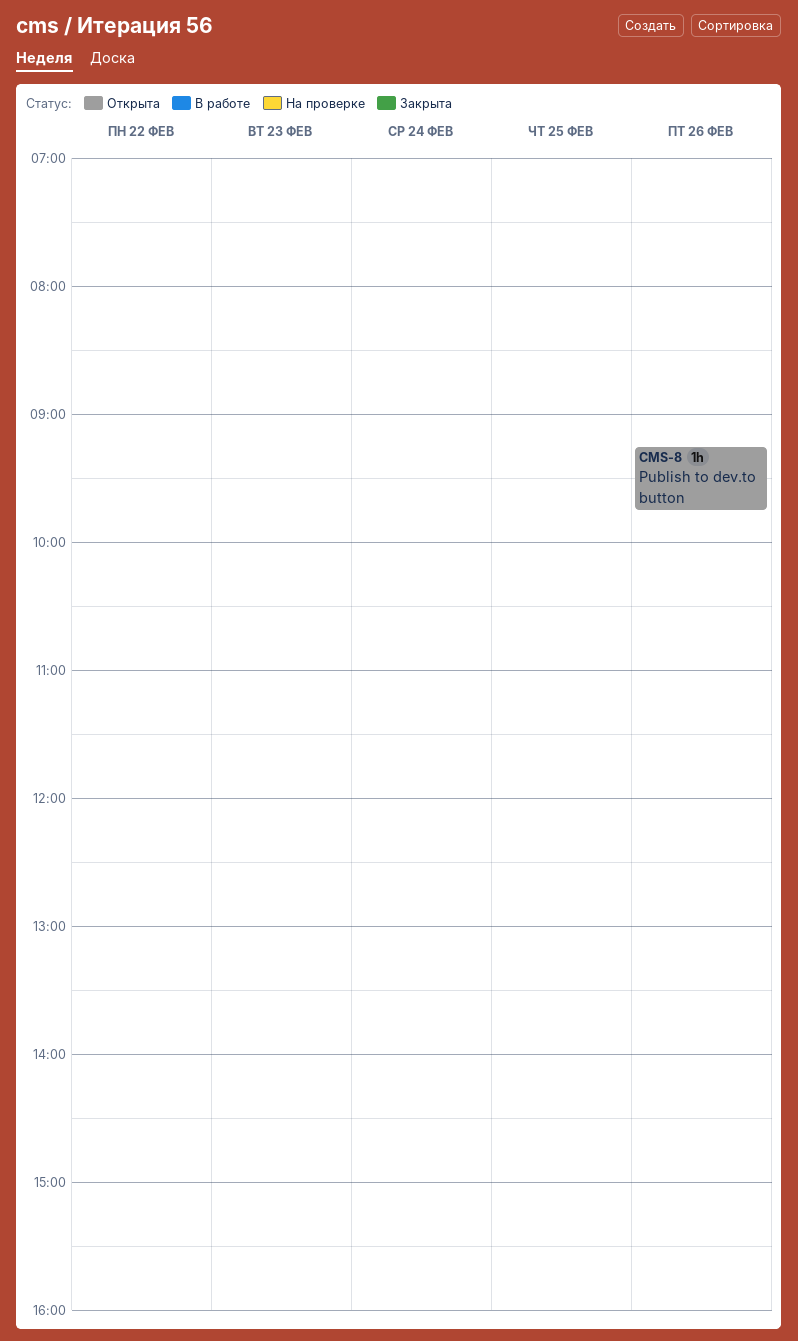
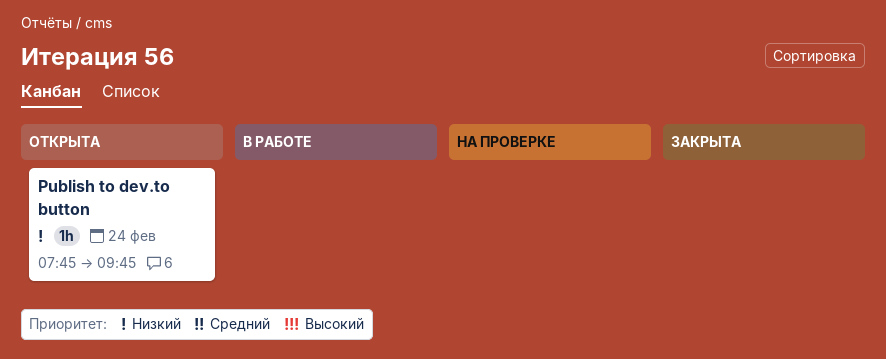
Publish to dev.to button, day: Feb 26 -> Feb 24
Publish to dev.to button, begins: 09:15 -> 07:45

